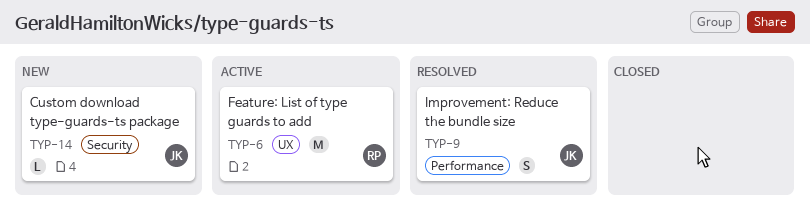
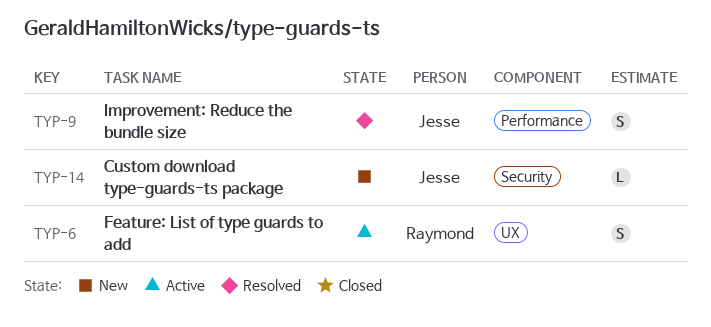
TYP-6, estimate: M -> S

